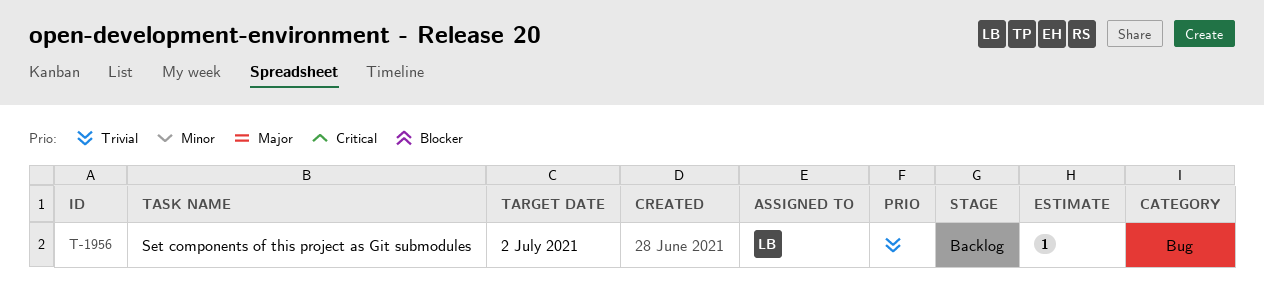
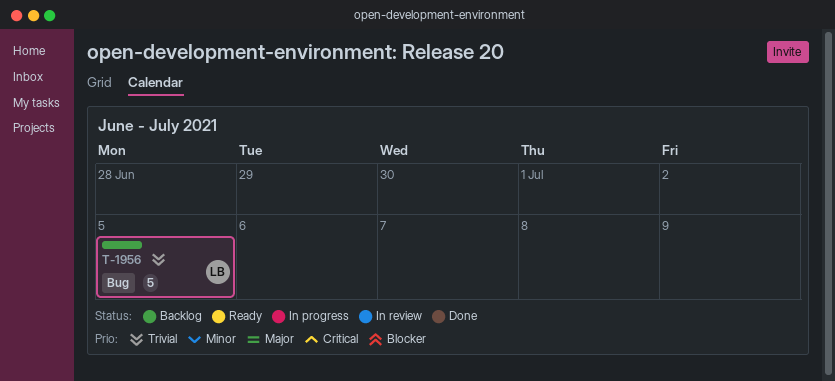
T-1956, estimate: 1 -> 5
T-1956, due: Jul 2 -> Jul 5

